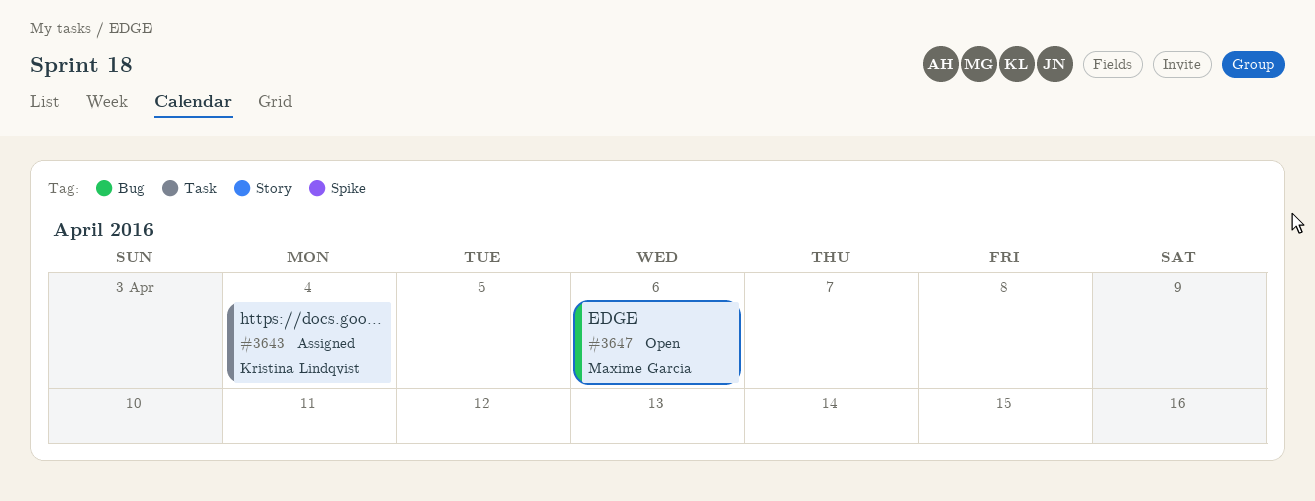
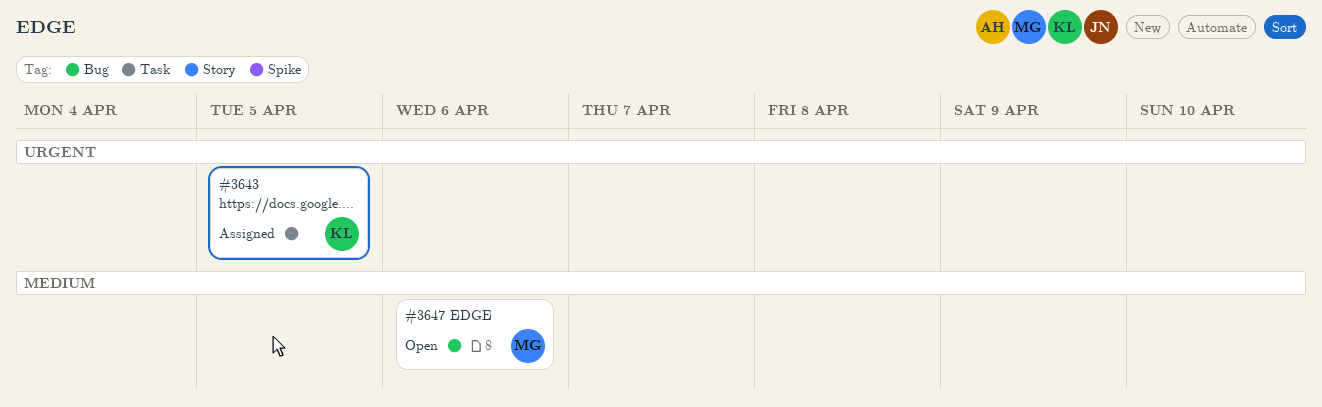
#3643, due: Apr 4 -> Apr 5

